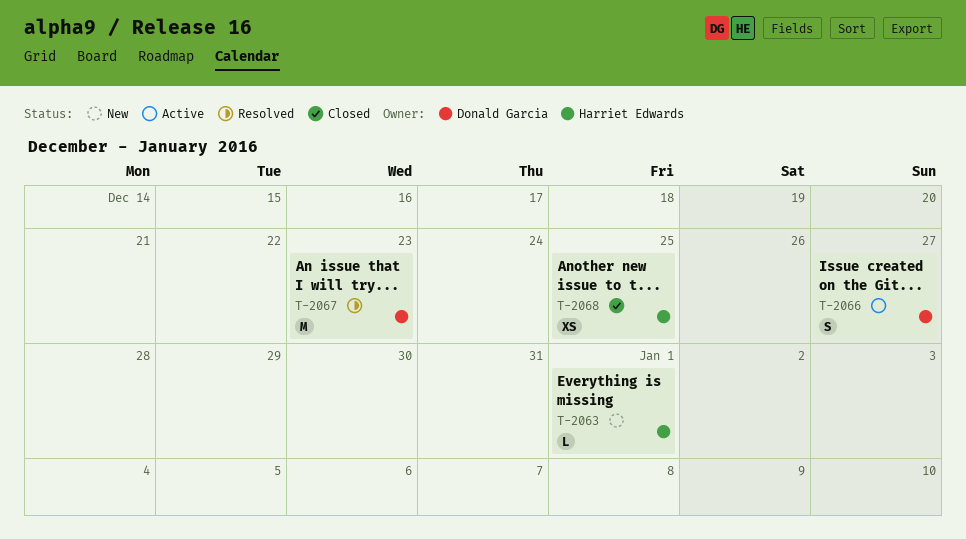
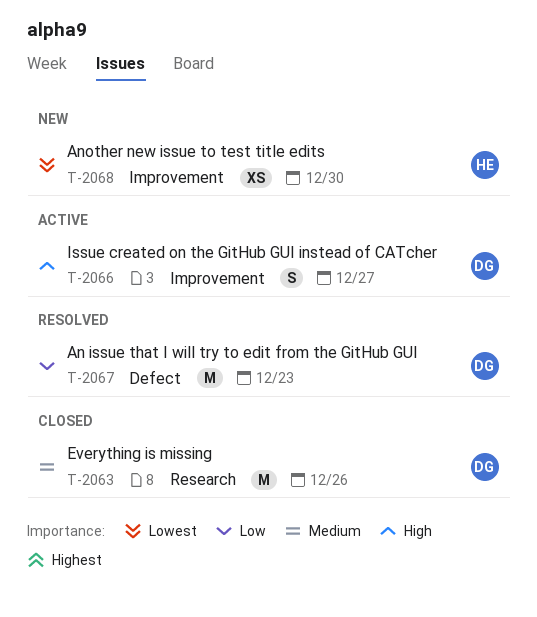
T-2063, status: New -> Closed
T-2063, owner: Harriet Edwards -> Donald Garcia
T-2063, estimate: L -> M
T-2063, due: Jan 1 -> Dec 26
T-2068, status: Closed -> New
T-2068, due: Dec 25 -> Dec 30

